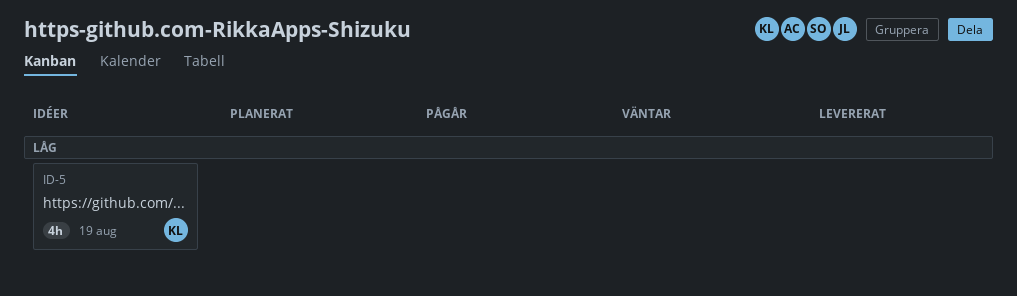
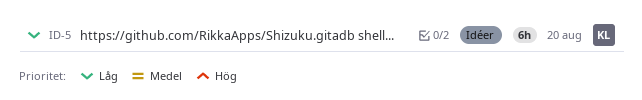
ID-5, estimate: 4h -> 6h
ID-5, due: Aug 19 -> Aug 20

